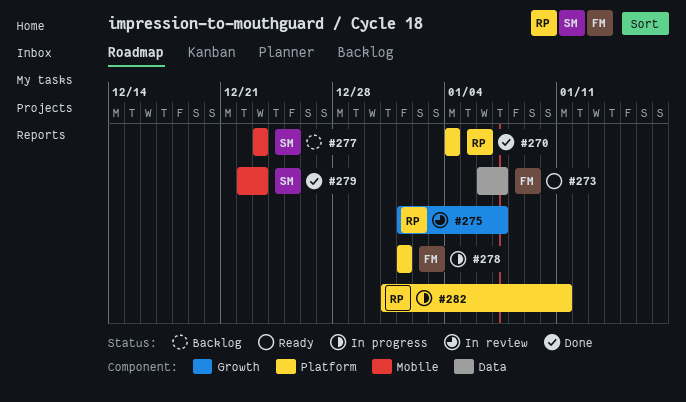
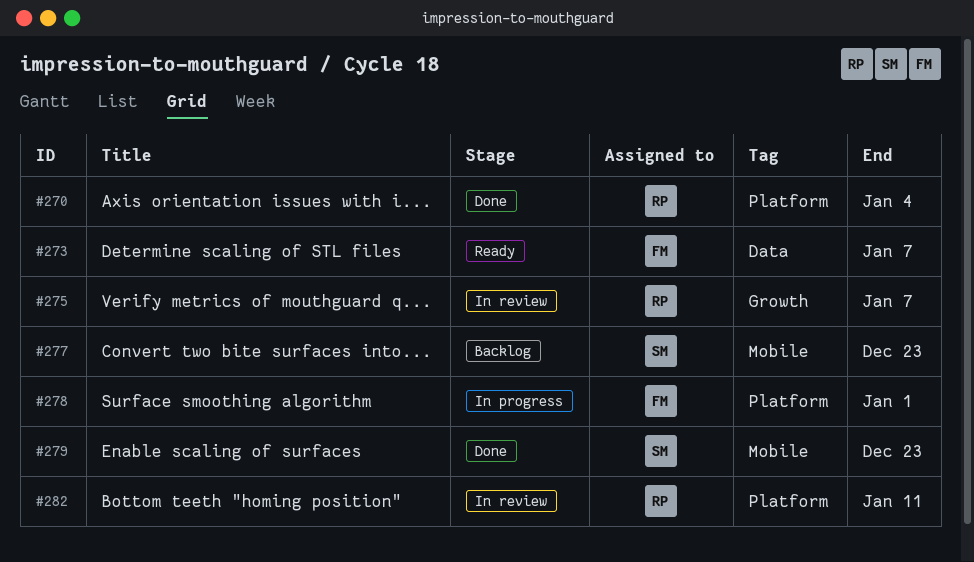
#282, status: In progress -> In review

